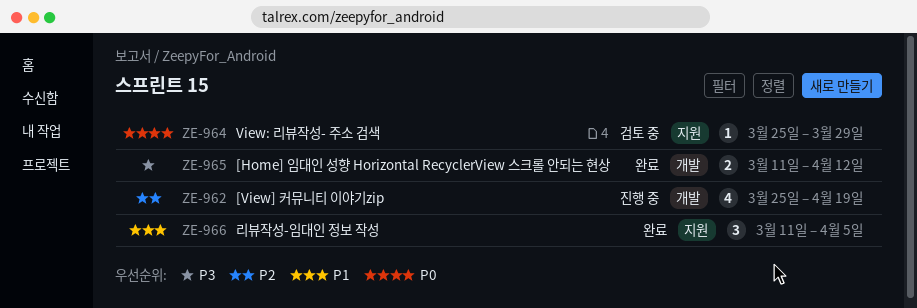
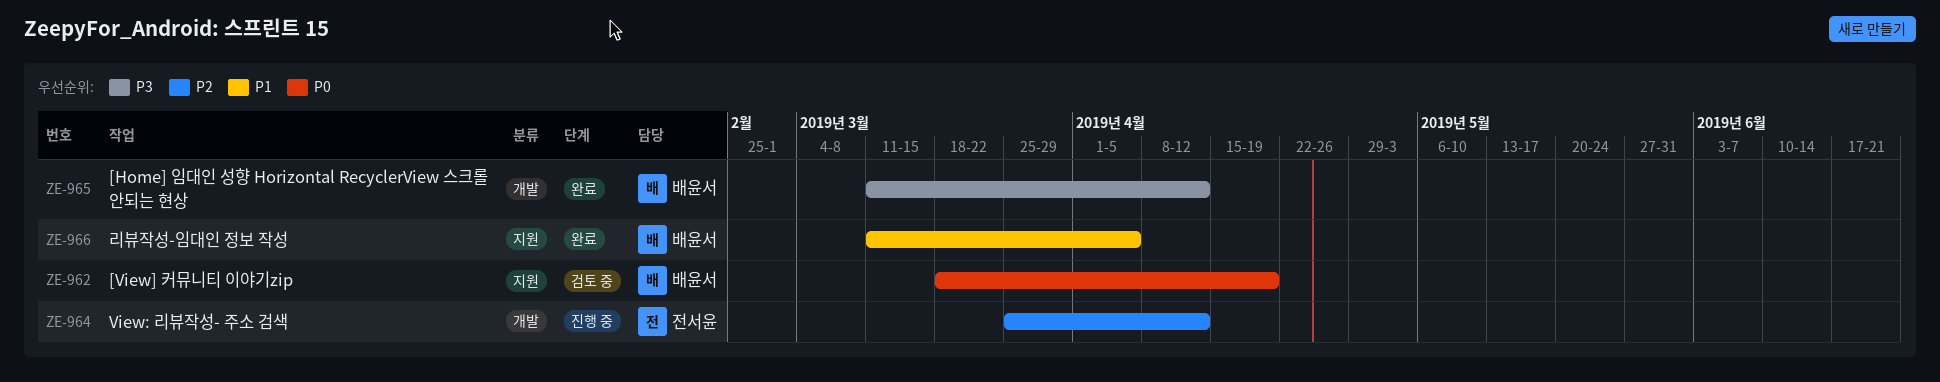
ZE-962, status: 진행 중 -> 검토 중
ZE-962, priority: P2 -> P0
ZE-962, label: 개발 -> 지원
ZE-962, start: Mar 25 -> Mar 18
ZE-964, status: 검토 중 -> 진행 중
ZE-964, priority: P0 -> P2
ZE-964, label: 지원 -> 개발
ZE-964, due: Mar 29 -> Apr 12

